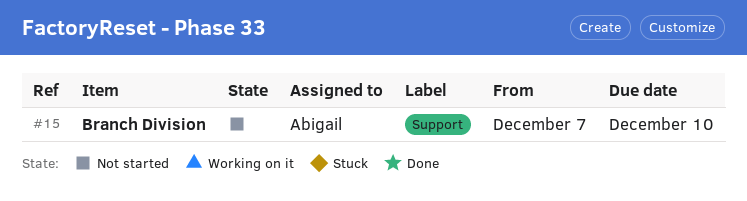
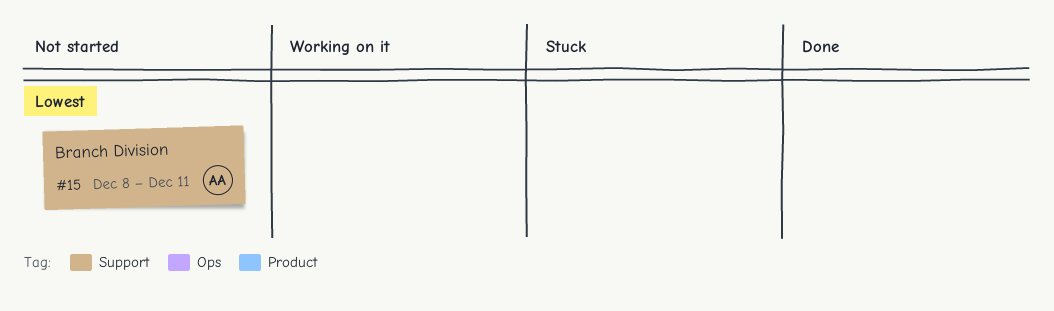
#15, start: Dec 7 -> Dec 8
#15, due: Dec 10 -> Dec 11

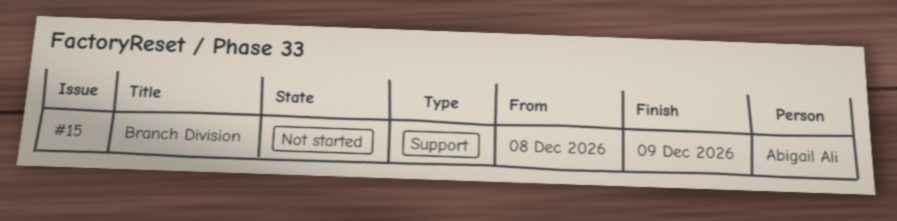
#15, due: Dec 11 -> Dec 9

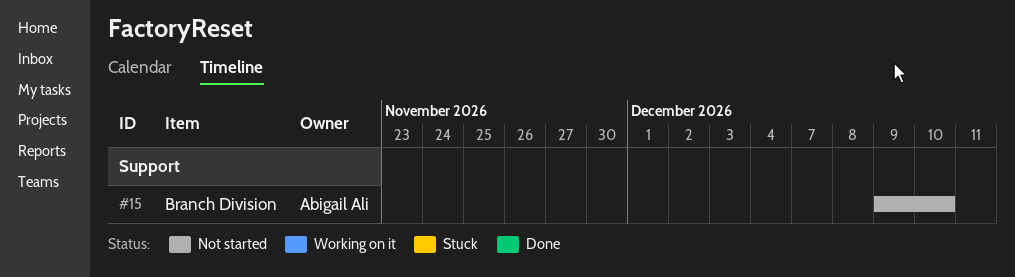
#15, start: Dec 8 -> Dec 9
#15, due: Dec 9 -> Dec 10

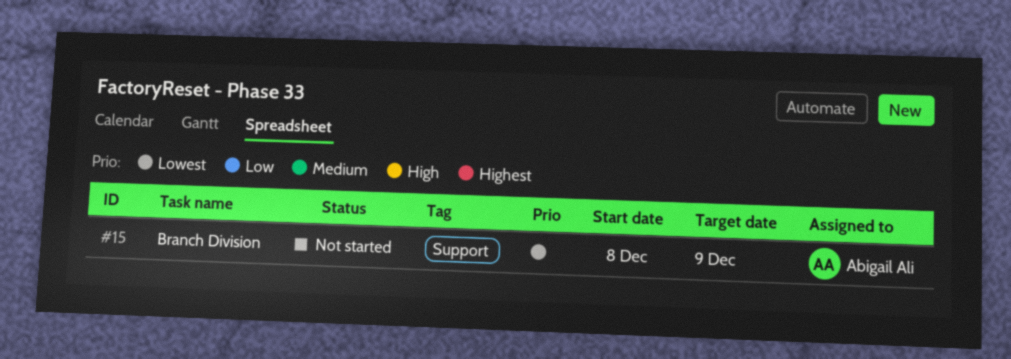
#15, start: Dec 9 -> Dec 8
#15, due: Dec 10 -> Dec 9

